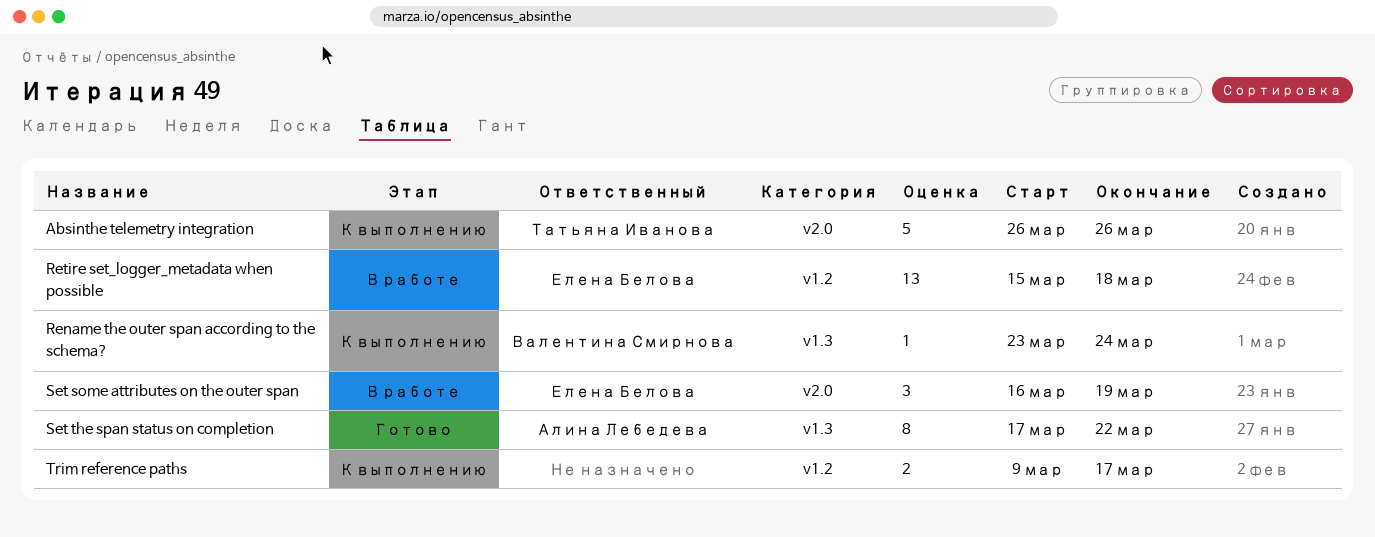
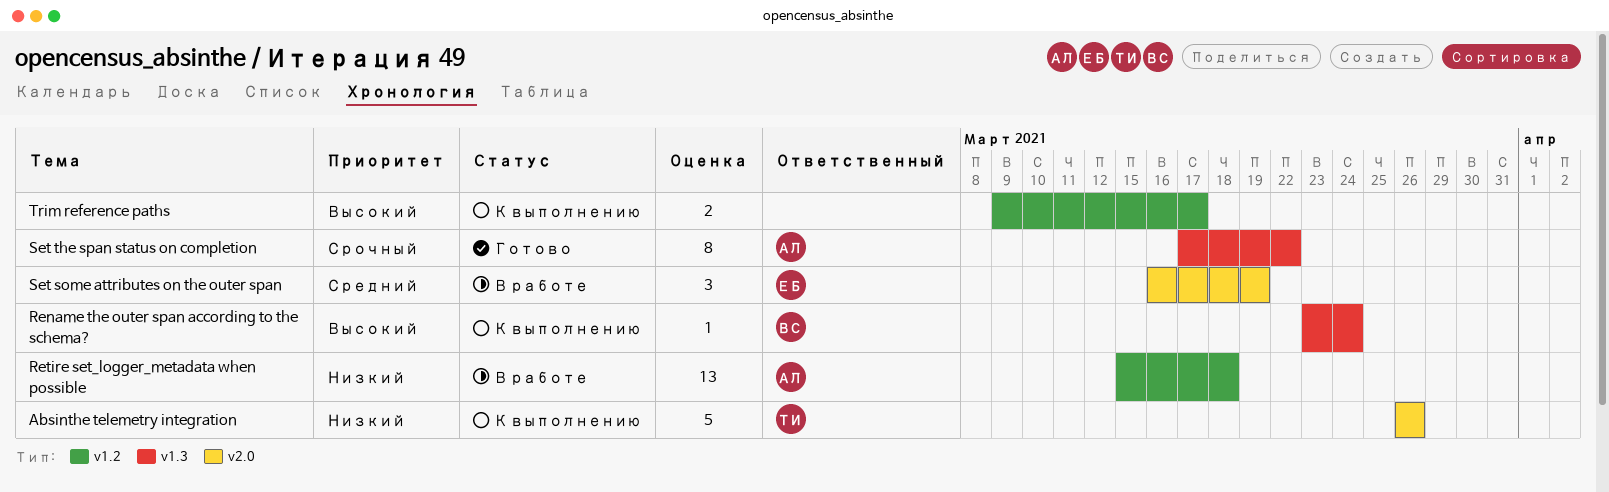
Retire set_logger_metadata when possible, owner: Елена Белова -> Алина Лебедева

